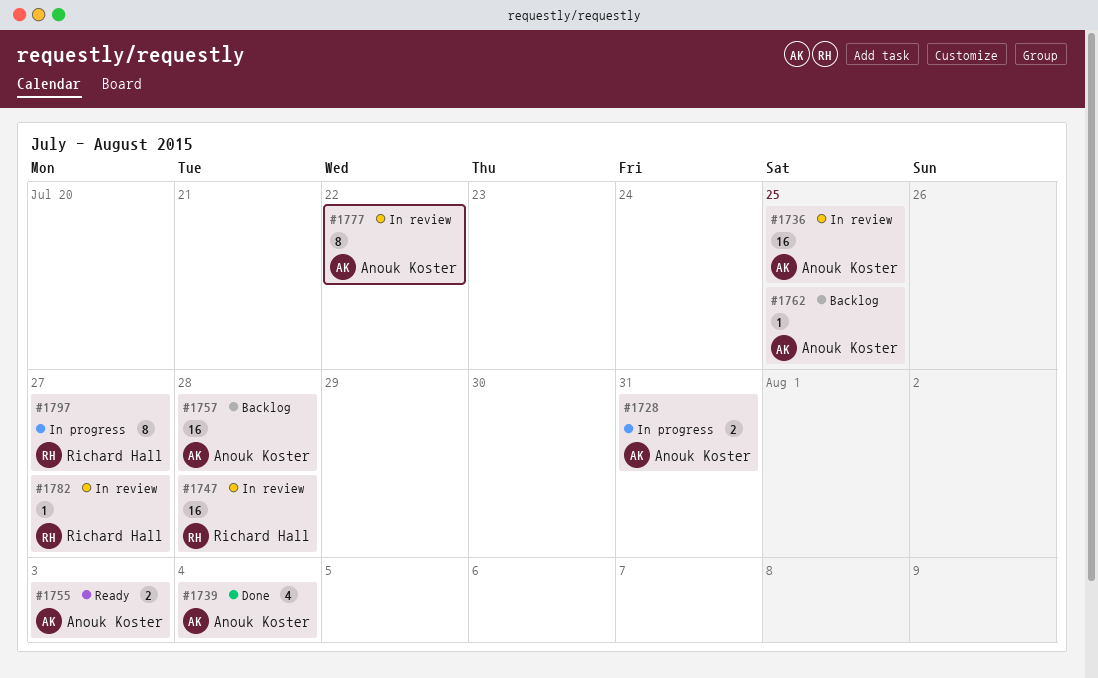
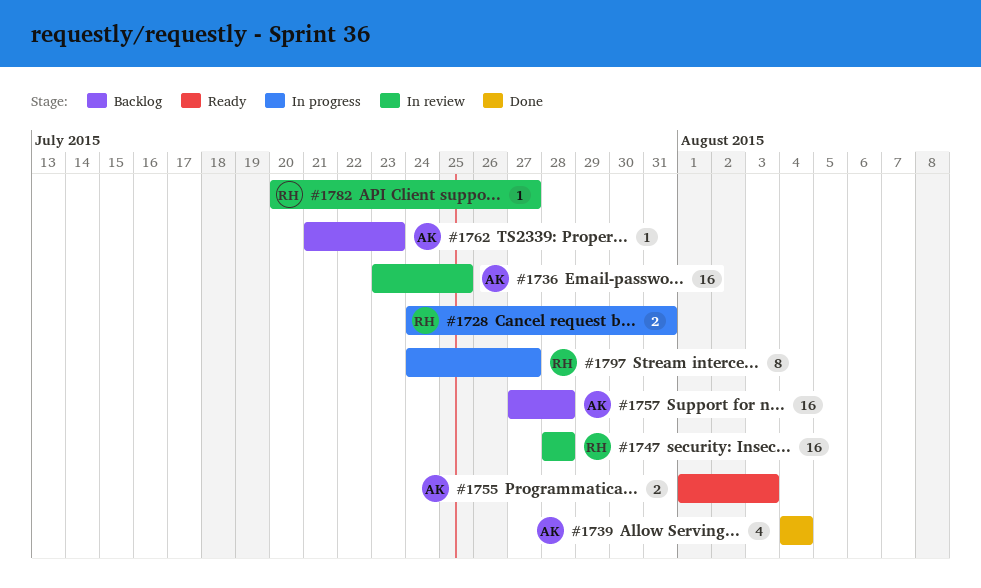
#1728, owner: Anouk Koster -> Richard Hall
#1762, due: Jul 25 -> Jul 23
#1777: present -> none

